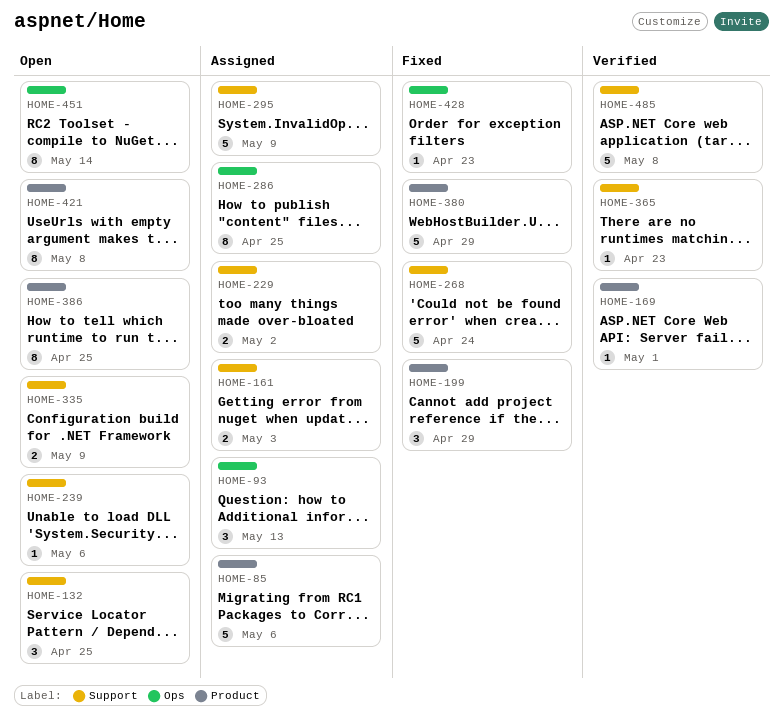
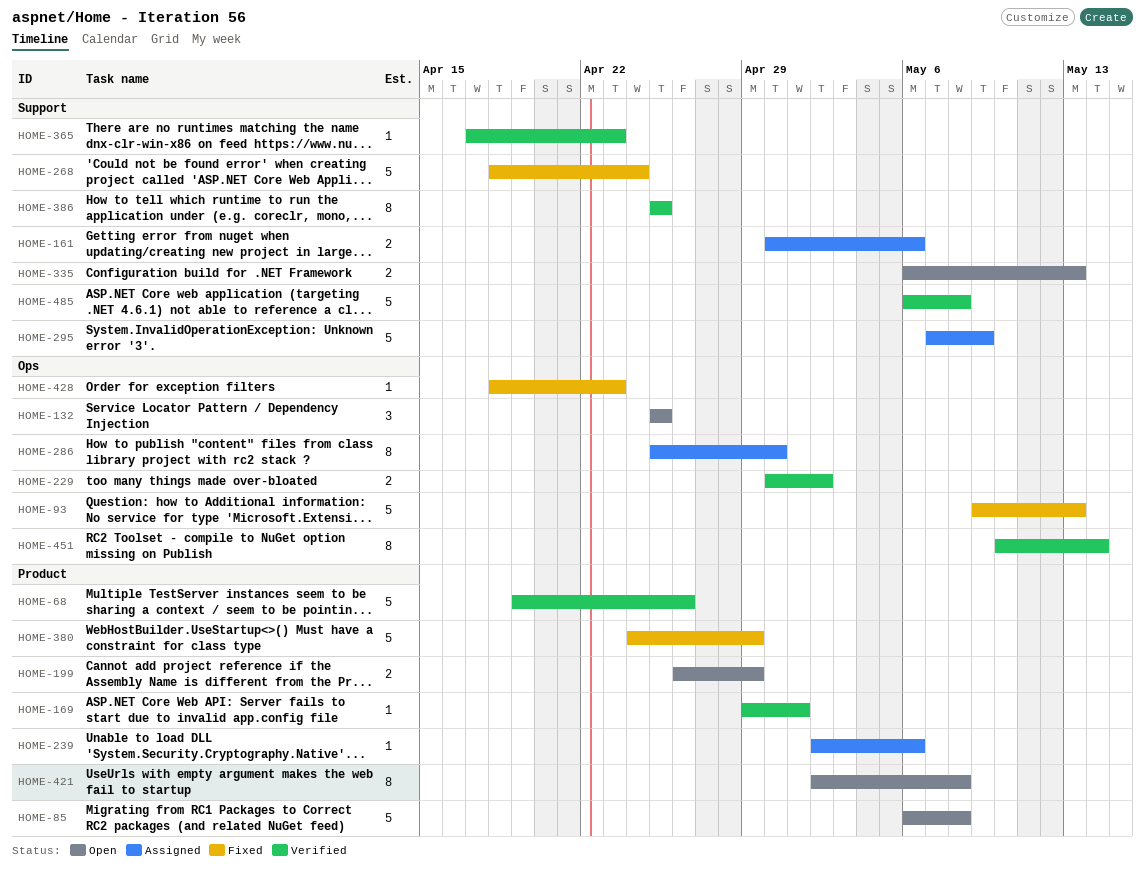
HOME-68: none -> present
HOME-85, status: Assigned -> Open
HOME-85, due: May 6 -> May 8
HOME-93, status: Assigned -> Fixed
HOME-93, estimate: 3 -> 5
HOME-132, label: Support -> Ops
HOME-161, due: May 3 -> May 6
HOME-199, status: Fixed -> Open
HOME-199, estimate: 3 -> 2
HOME-229, status: Assigned -> Verified
HOME-229, label: Support -> Ops
HOME-239, status: Open -> Assigned
HOME-239, label: Support -> Product
HOME-286, due: Apr 25 -> Apr 30
HOME-335, due: May 9 -> May 13
HOME-386, status: Open -> Verified
HOME-386, label: Product -> Support
HOME-451, status: Open -> Verified

